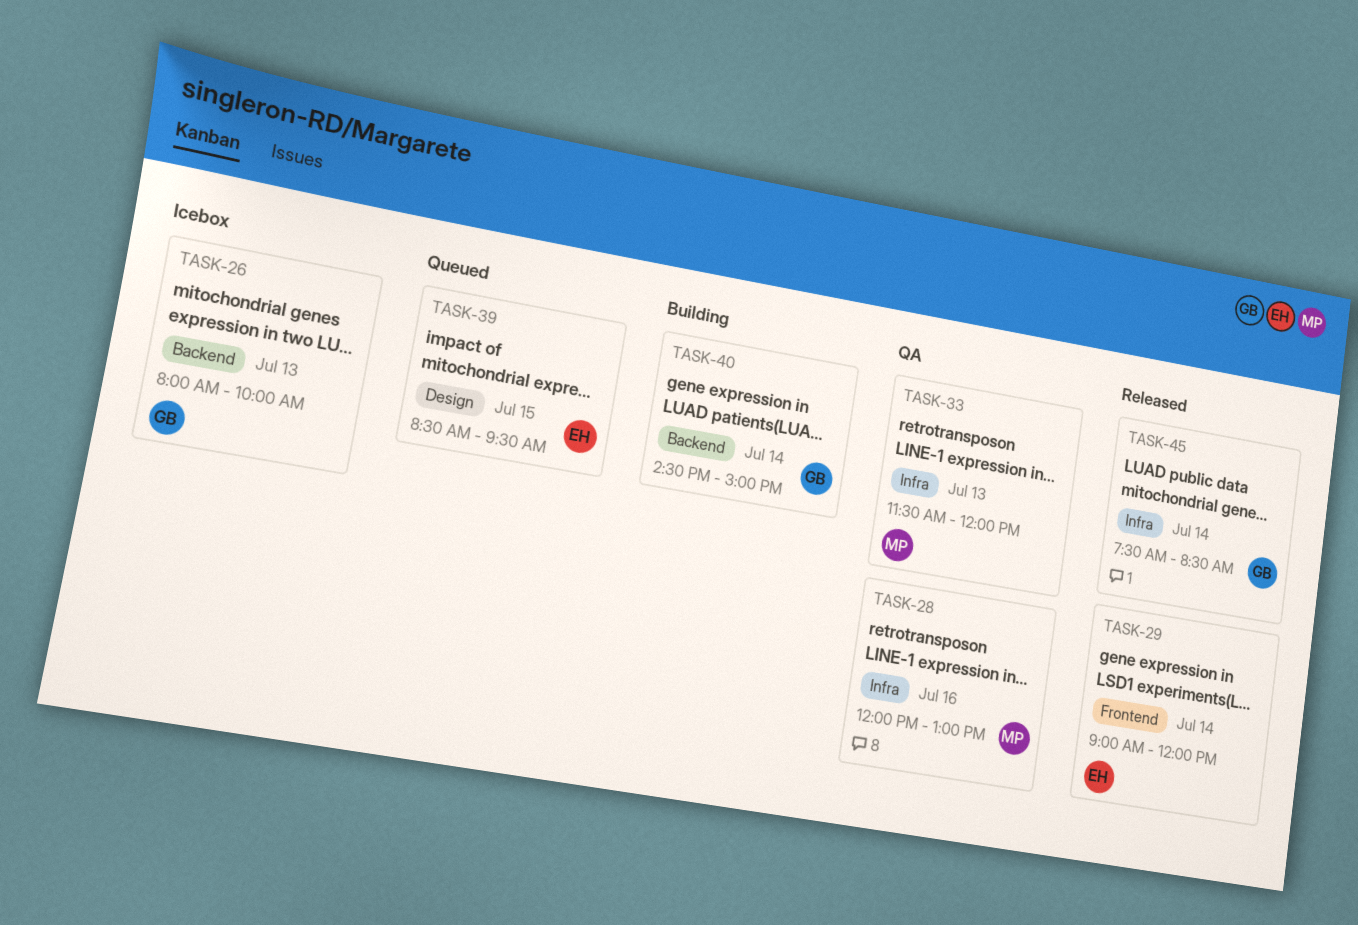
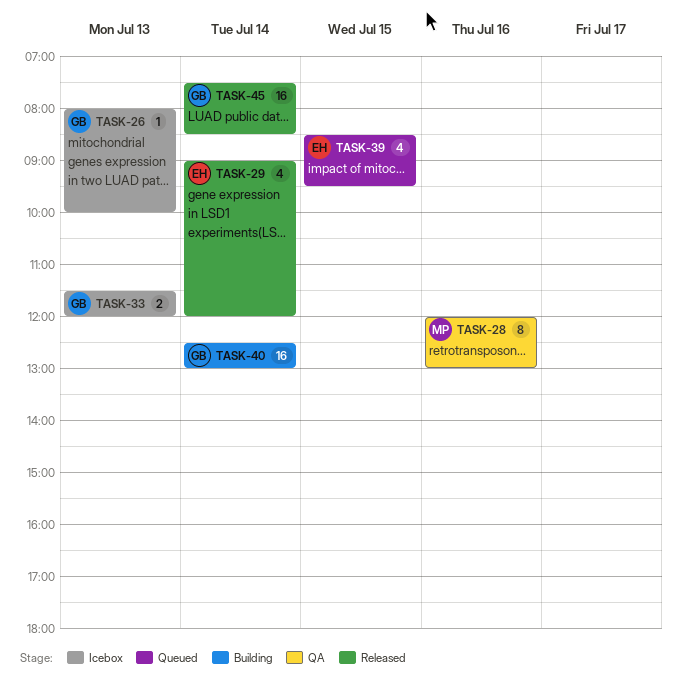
TASK-33, status: QA -> Icebox
TASK-33, owner: MP -> GB
TASK-40, begins: 14:30 -> 12:30
TASK-40, ends: 15:00 -> 13:00

